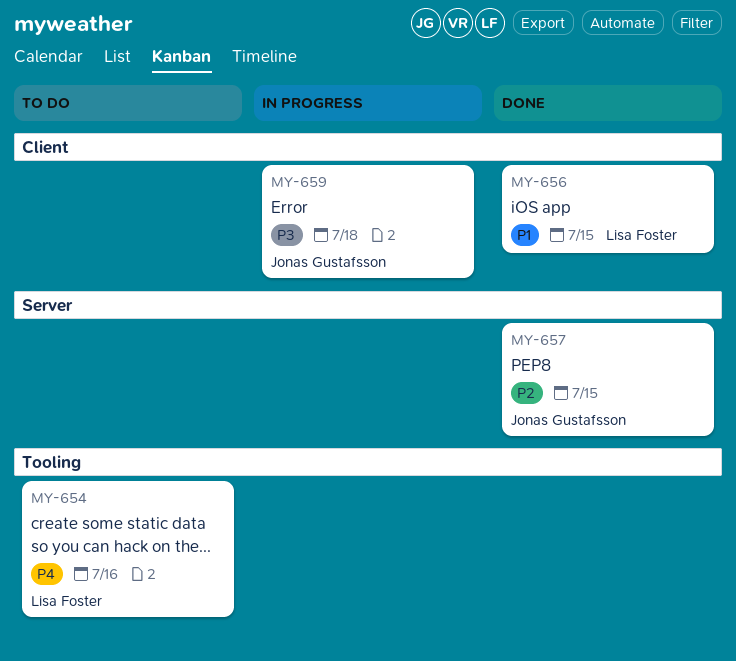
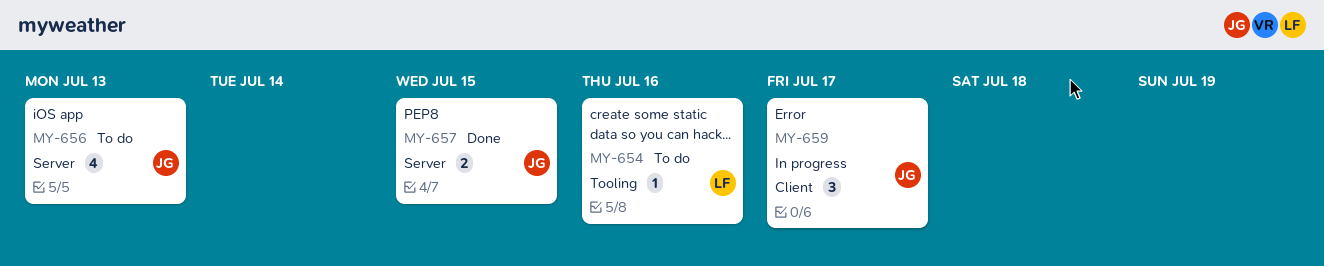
MY-656, status: Done -> To do
MY-656, owner: Lisa Foster -> Jonas Gustafsson
MY-656, label: Client -> Server
MY-656, due: Jul 15 -> Jul 13
MY-659, due: Jul 18 -> Jul 17

